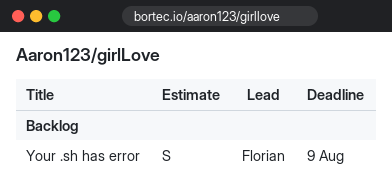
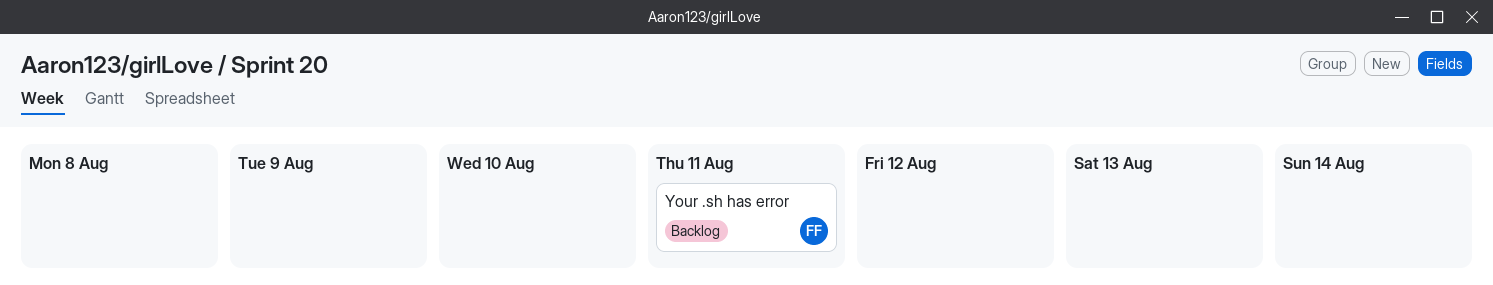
Your .sh has error, due: Aug 9 -> Aug 11

